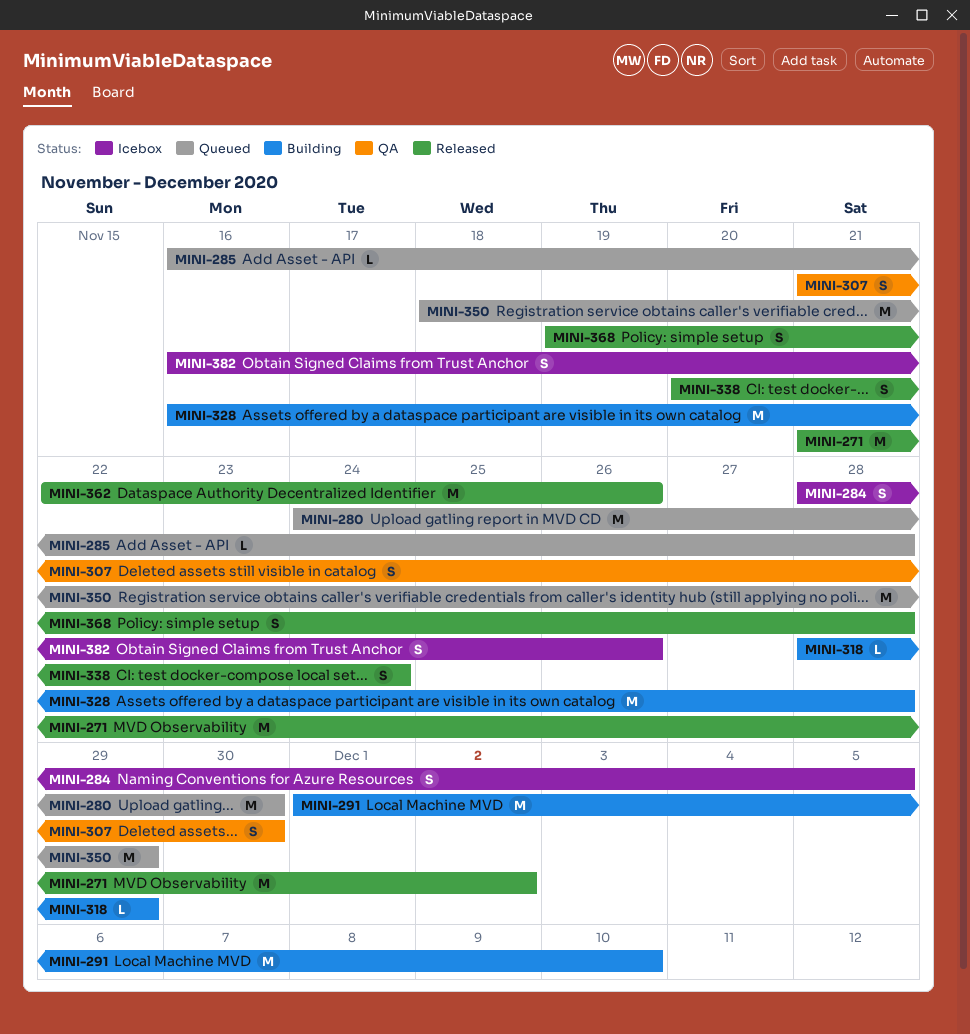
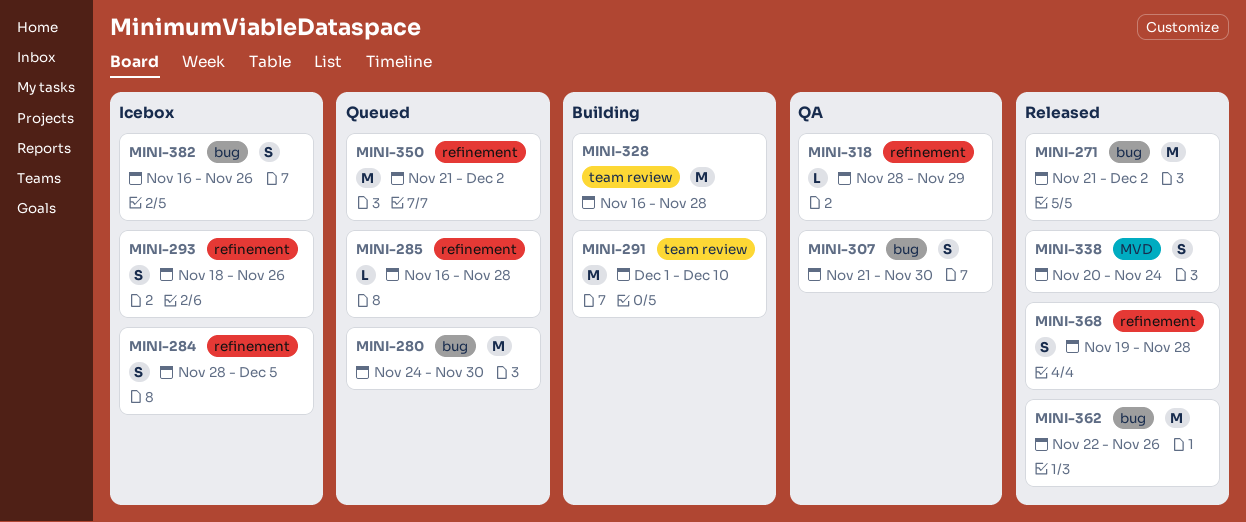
MINI-293: none -> present
MINI-318, status: Building -> QA
MINI-350, start: Nov 18 -> Nov 21
MINI-350, due: Nov 29 -> Dec 2

